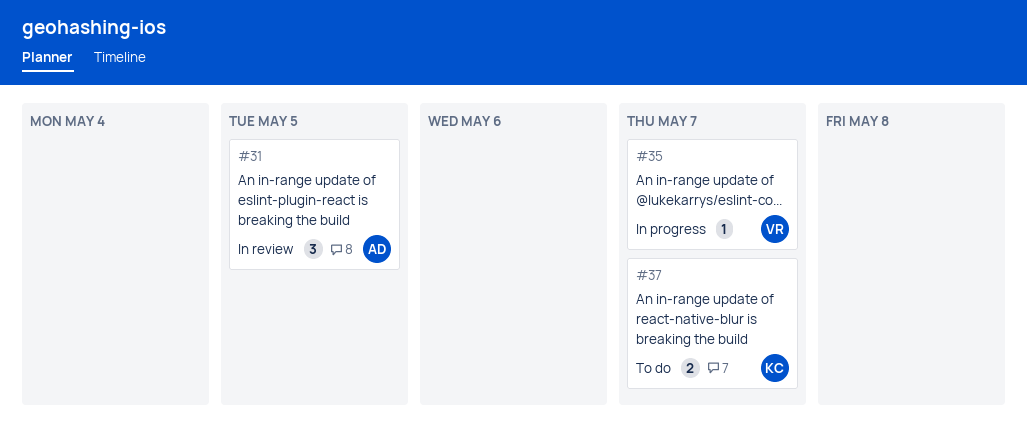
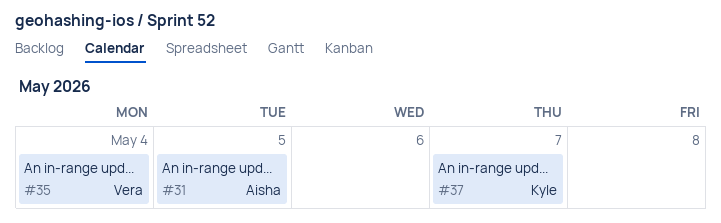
#35, due: May 7 -> May 4

